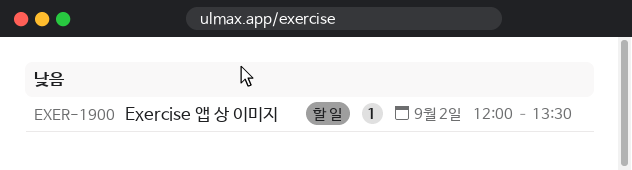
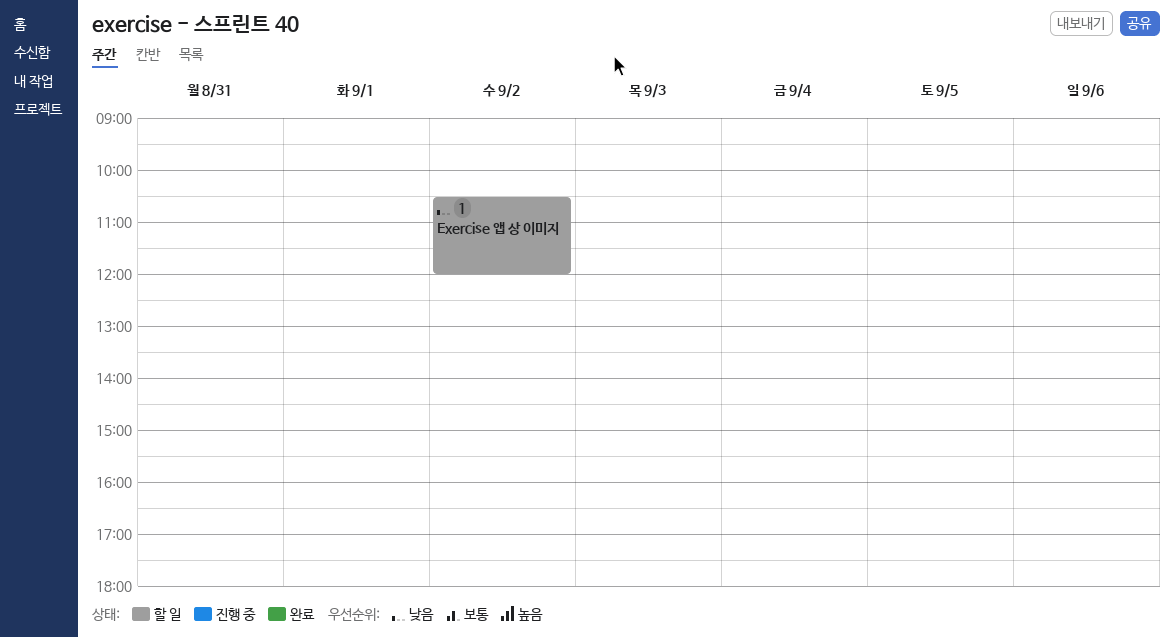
Exercise 앱 상 이미지, begins: 12:00 -> 10:30
Exercise 앱 상 이미지, ends: 13:30 -> 12:00

